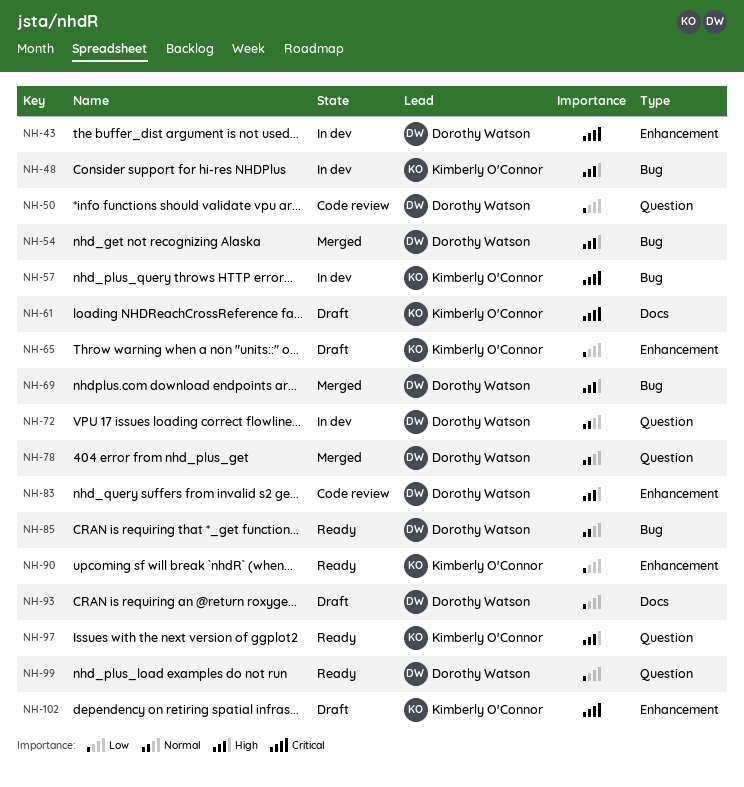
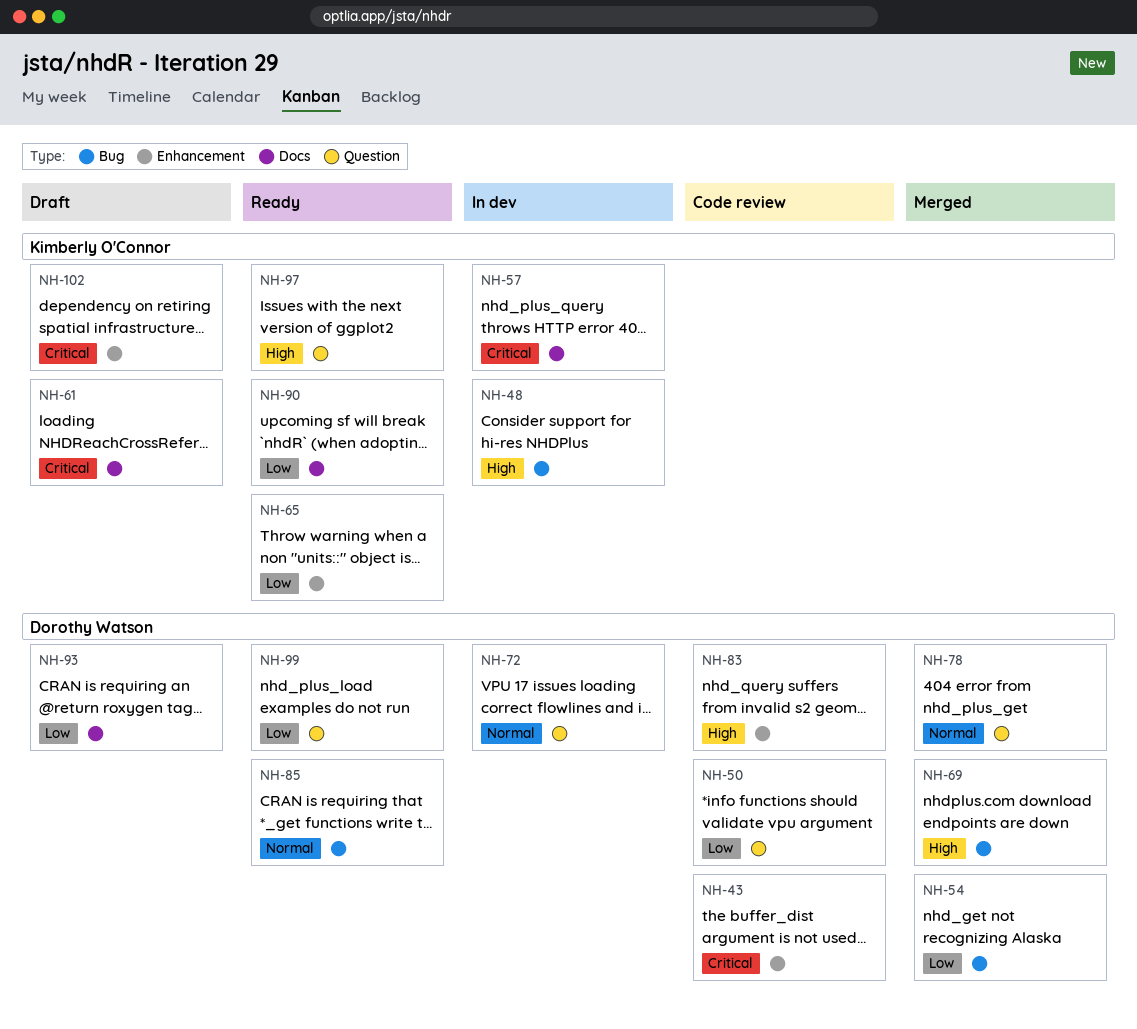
NH-43, status: In dev -> Code review
NH-54, priority: High -> Low
NH-57, label: Bug -> Docs
NH-65, status: Draft -> Ready
NH-90, label: Enhancement -> Docs

